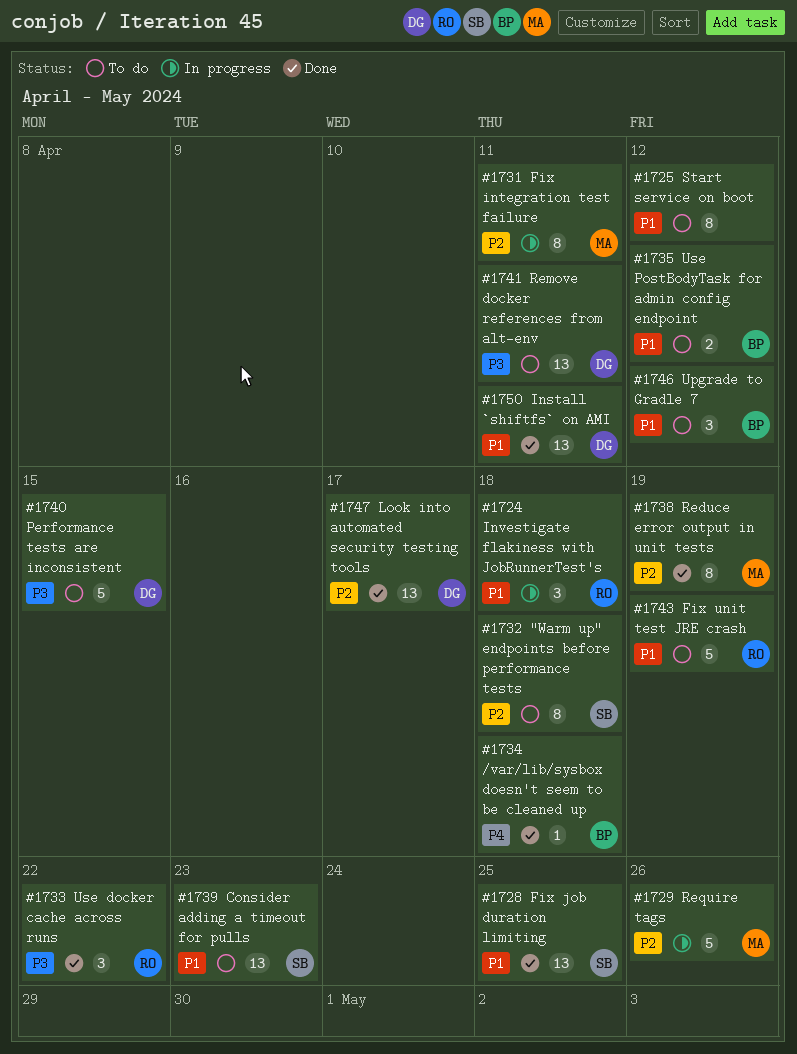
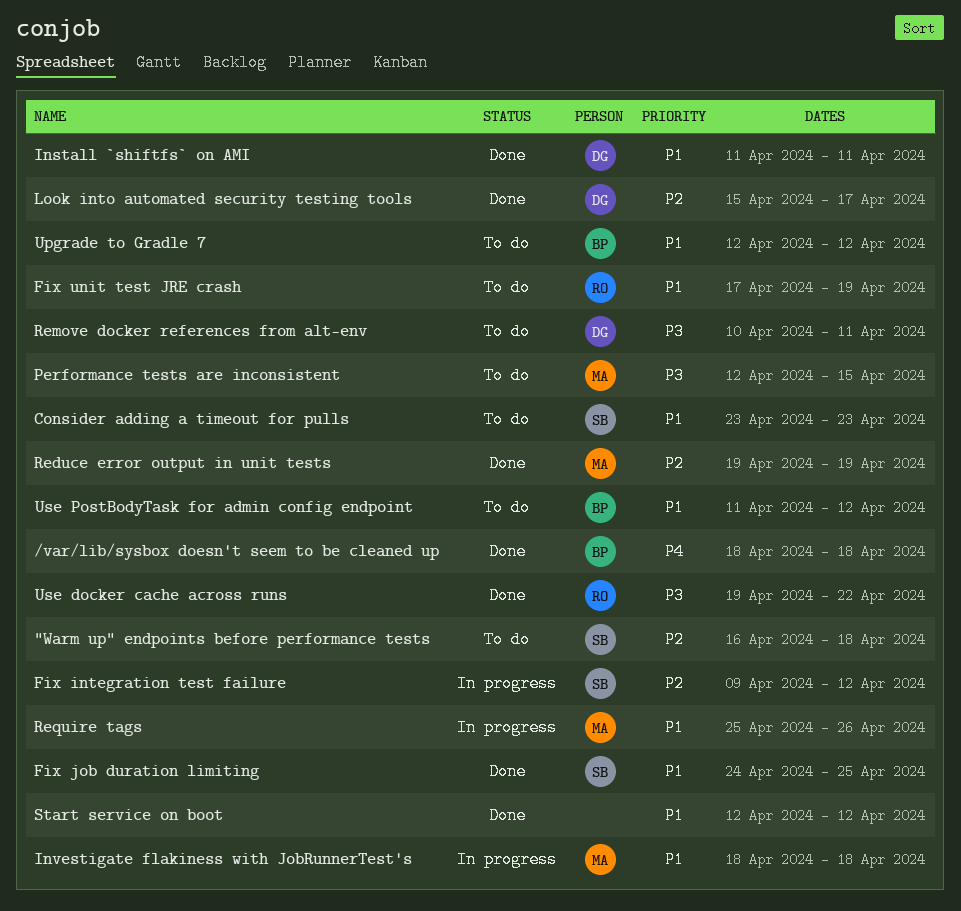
Fix integration test failure, owner: MA -> SB
Fix integration test failure, due: Apr 11 -> Apr 12
Investigate flakiness with JobRunnerTest's, owner: RO -> MA
Performance tests are inconsistent, owner: DG -> MA
Require tags, priority: P2 -> P1
Start service on boot, status: To do -> Done

